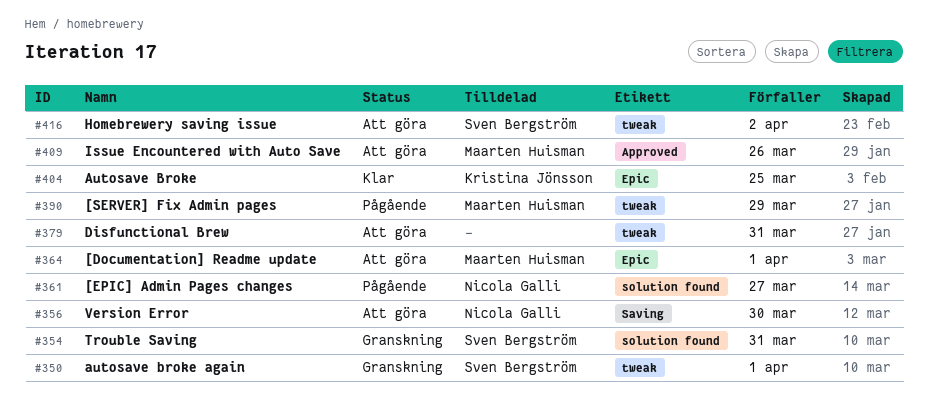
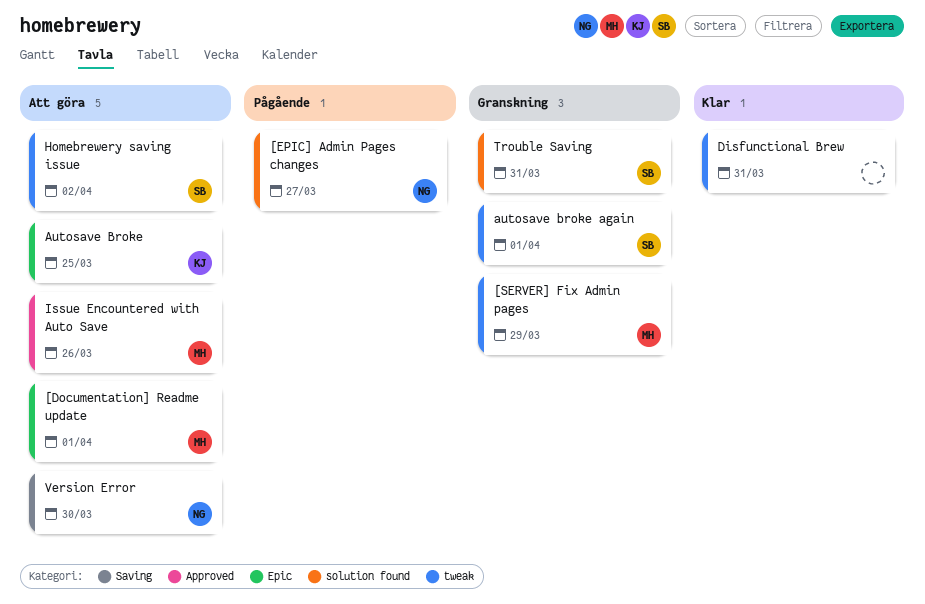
[SERVER] Fix Admin pages, status: Pågående -> Granskning
Autosave Broke, status: Klar -> Att göra
Disfunctional Brew, status: Att göra -> Klar

